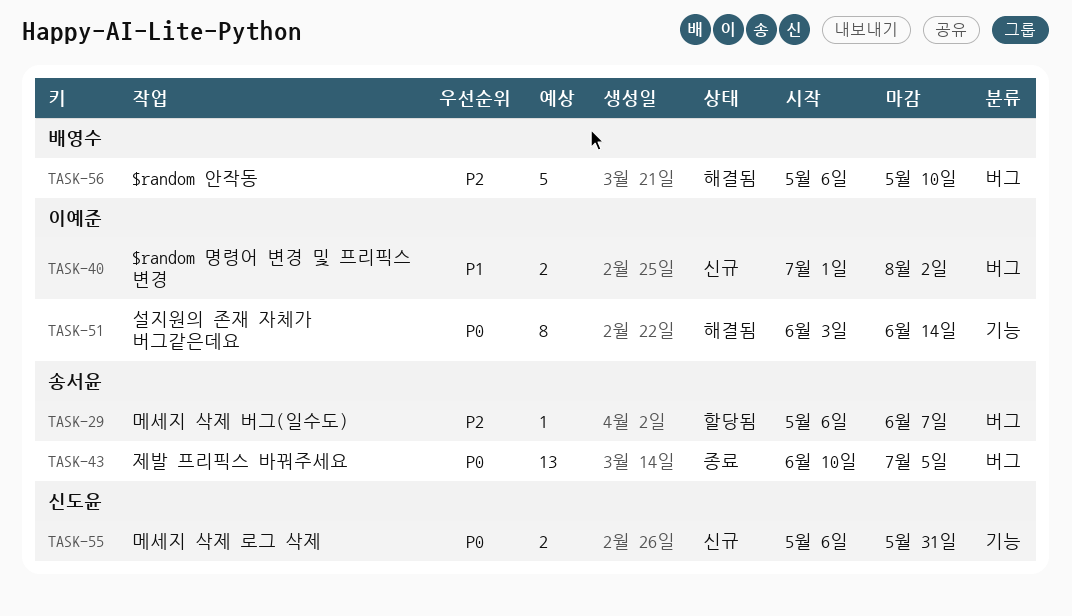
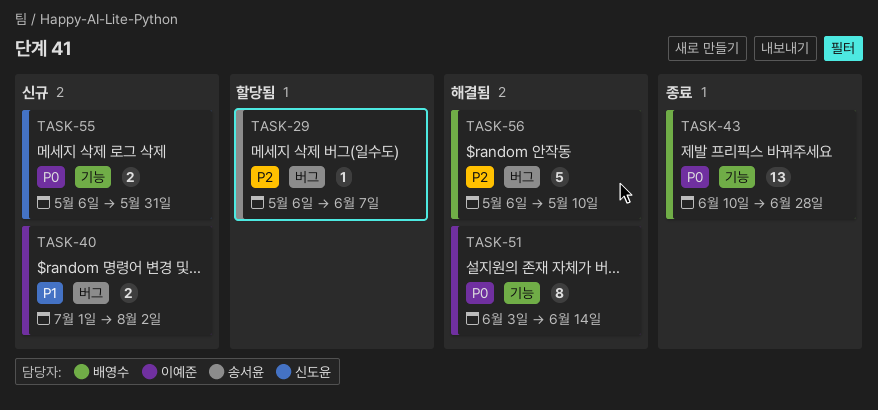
TASK-43, owner: 송서윤 -> 배영수
TASK-43, label: 버그 -> 기능
TASK-43, due: Jul 5 -> Jun 28

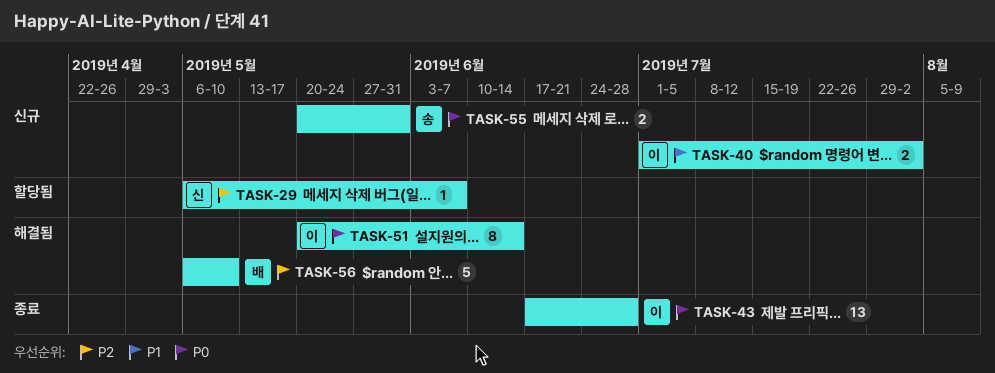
TASK-29, owner: 송서윤 -> 신도윤
TASK-43, owner: 배영수 -> 이예준
TASK-43, start: Jun 10 -> Jun 17
TASK-51, start: Jun 3 -> May 20
TASK-55, owner: 신도윤 -> 송서윤
TASK-55, start: May 6 -> May 20

